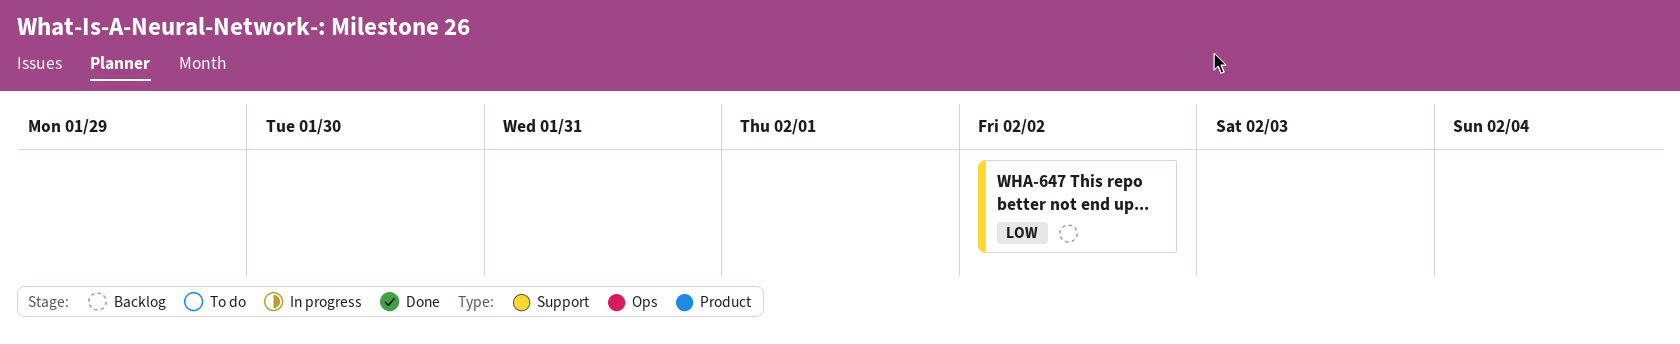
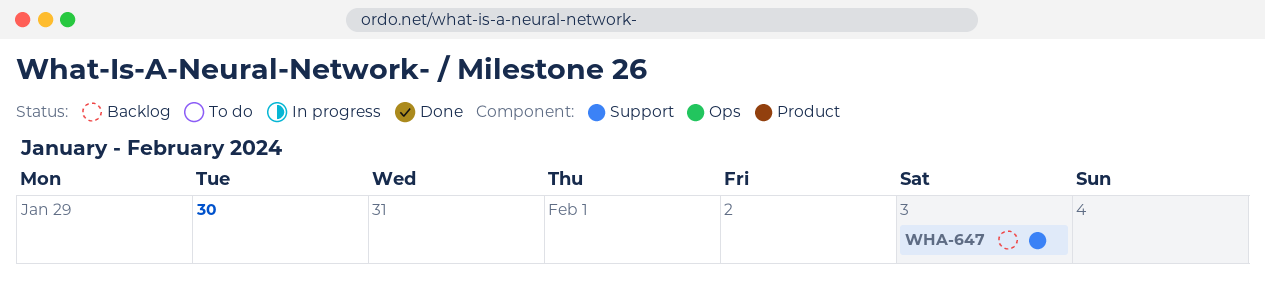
WHA-647, due: Feb 2 -> Feb 3

